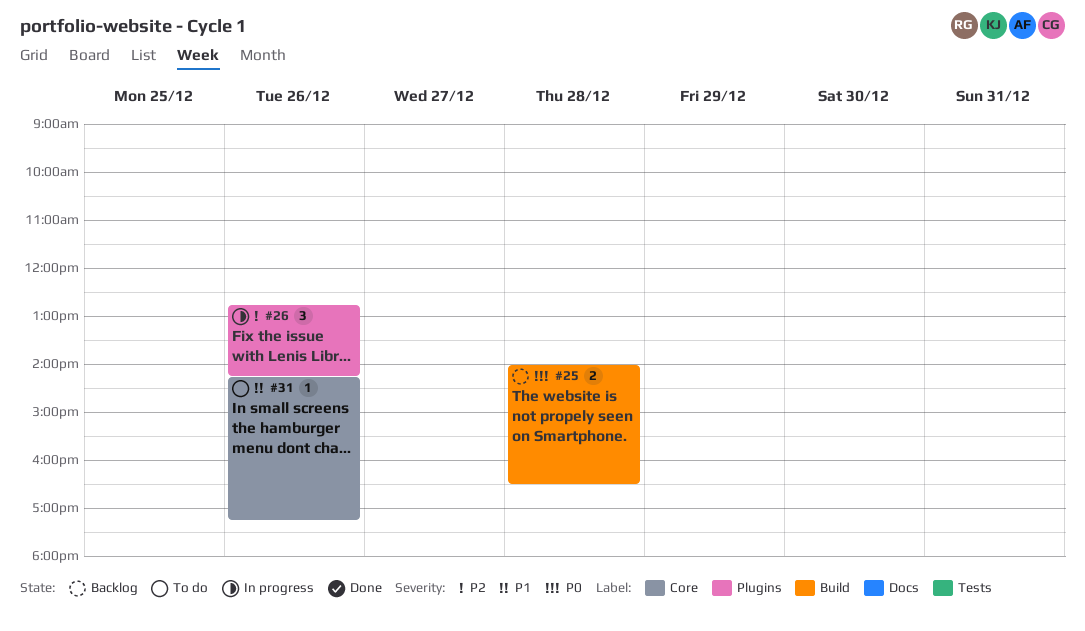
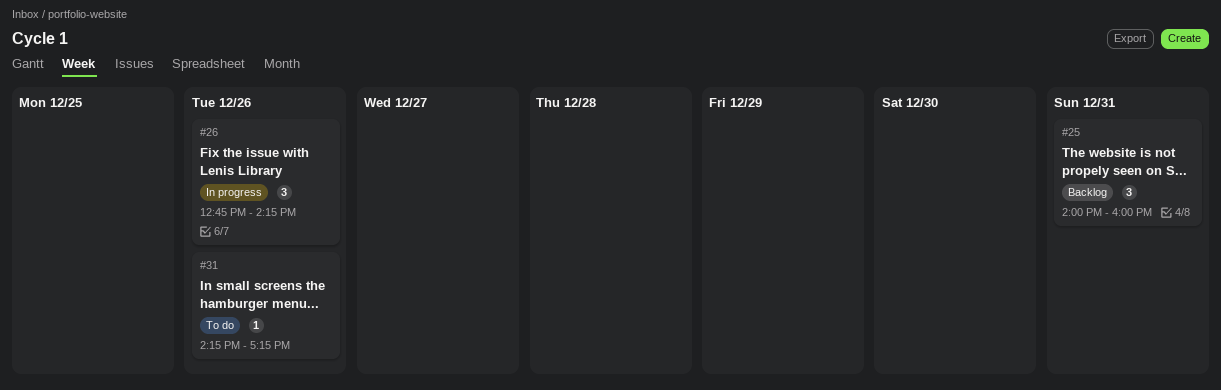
#25, estimate: 2 -> 3
#25, day: Dec 28 -> Dec 31
#25, ends: 16:30 -> 16:00

